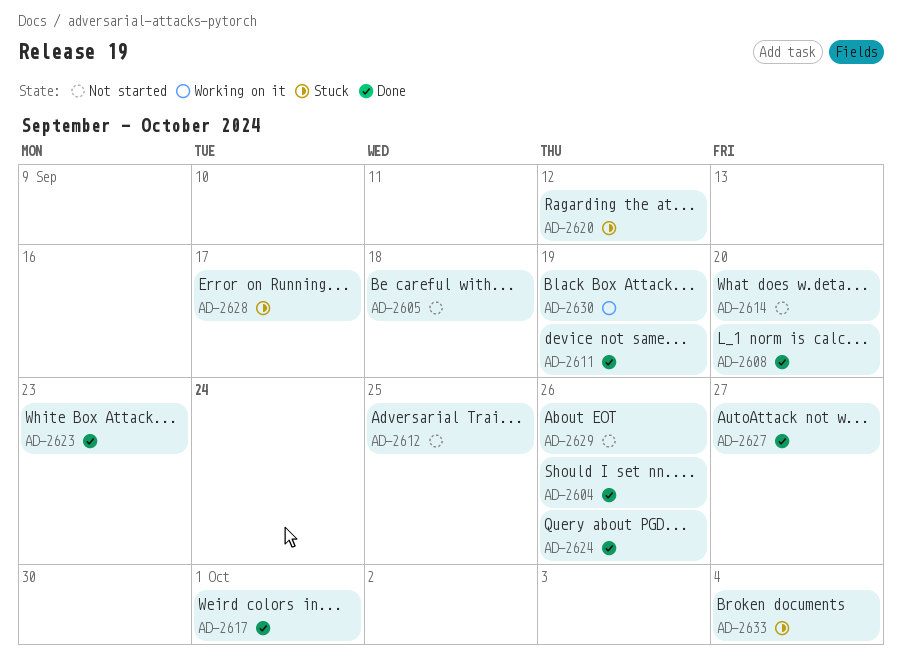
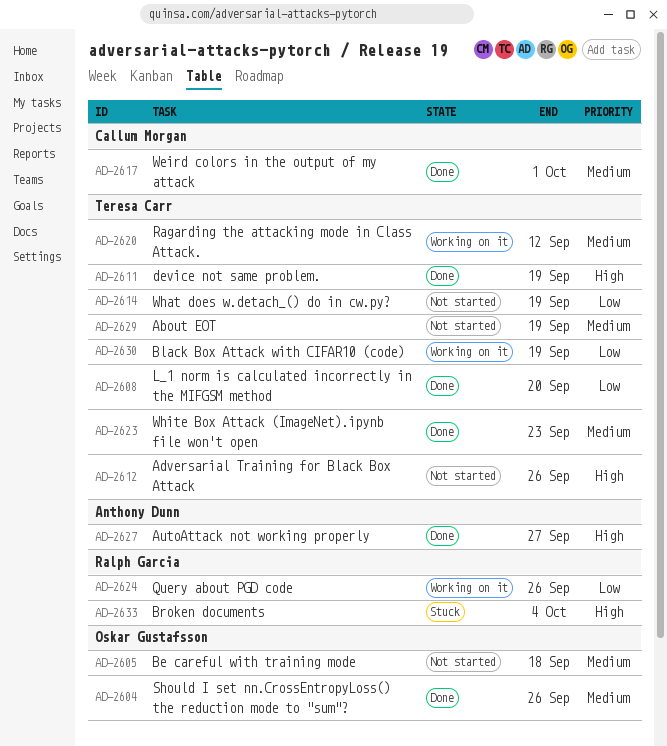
AD-2612, due: Sep 25 -> Sep 26
AD-2614, due: Sep 20 -> Sep 19
AD-2620, status: Stuck -> Working on it
AD-2624, status: Done -> Working on it
AD-2628: present -> none
AD-2629, due: Sep 26 -> Sep 19

